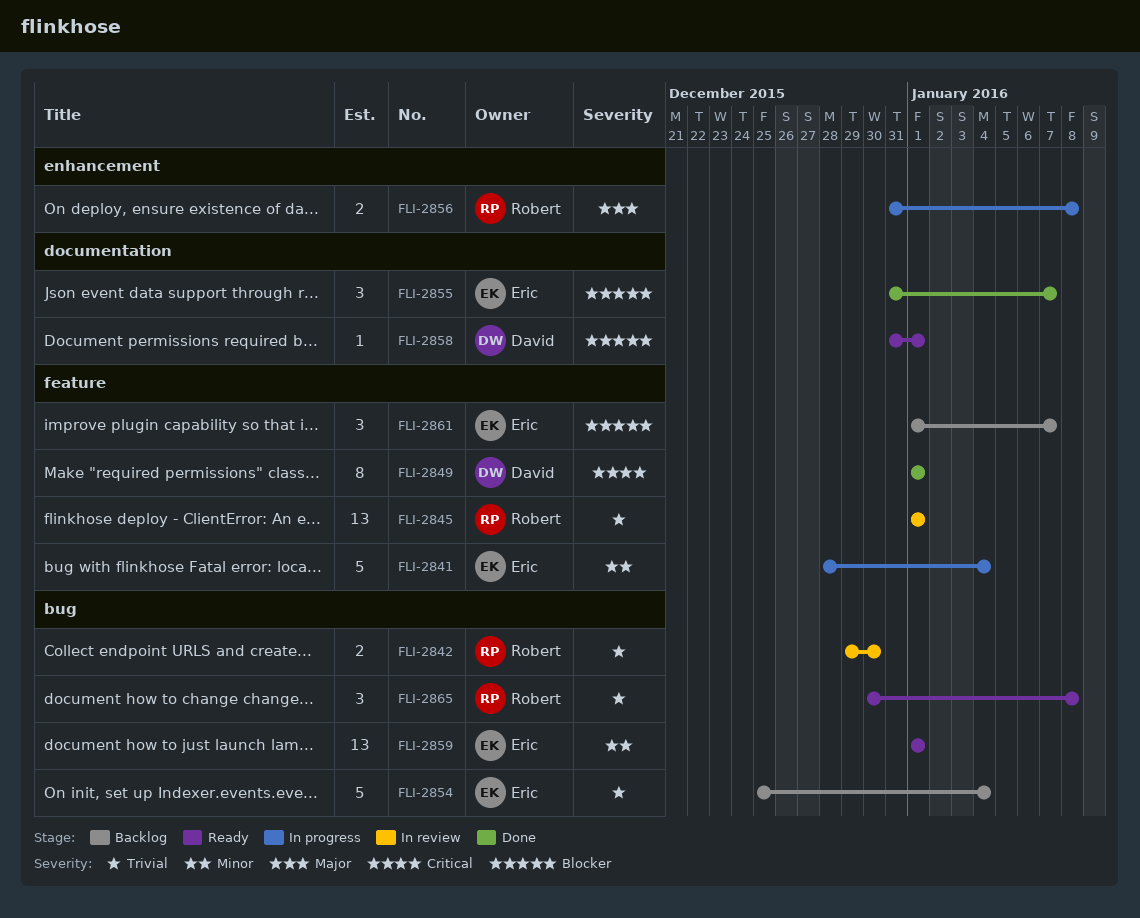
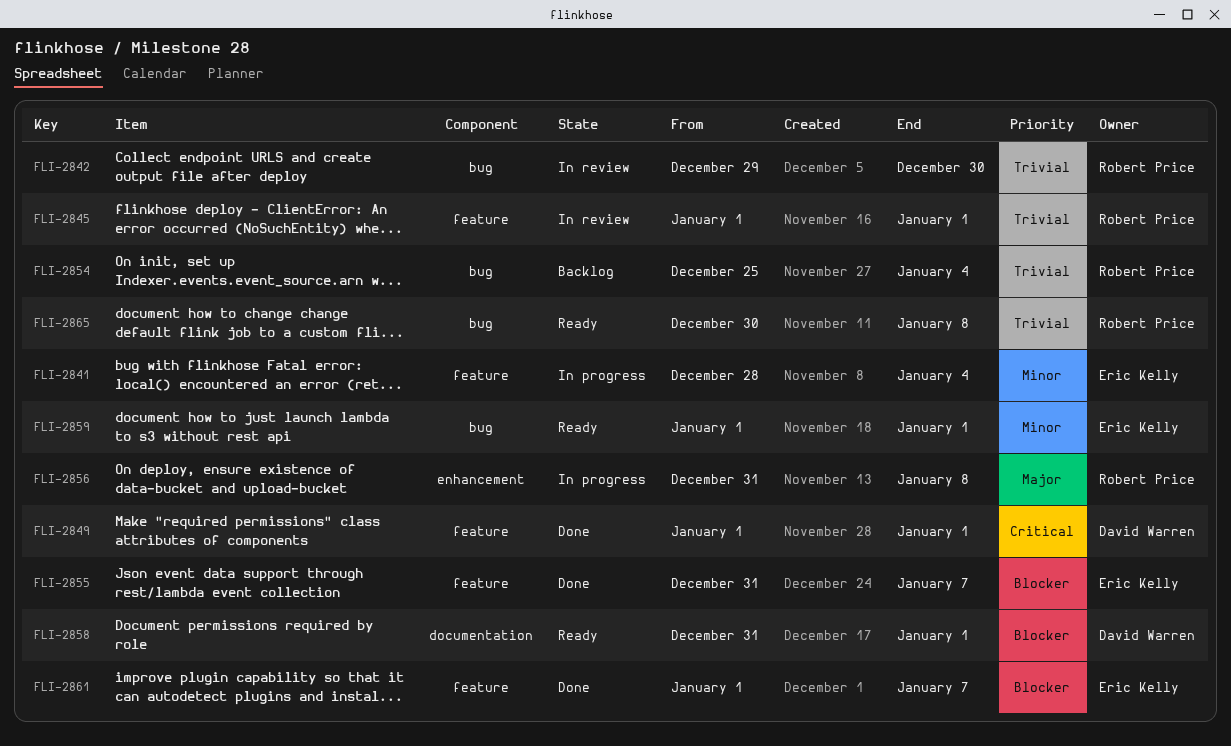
FLI-2854, owner: Eric Kelly -> Robert Price
FLI-2855, label: documentation -> feature
FLI-2861, status: Backlog -> Done

